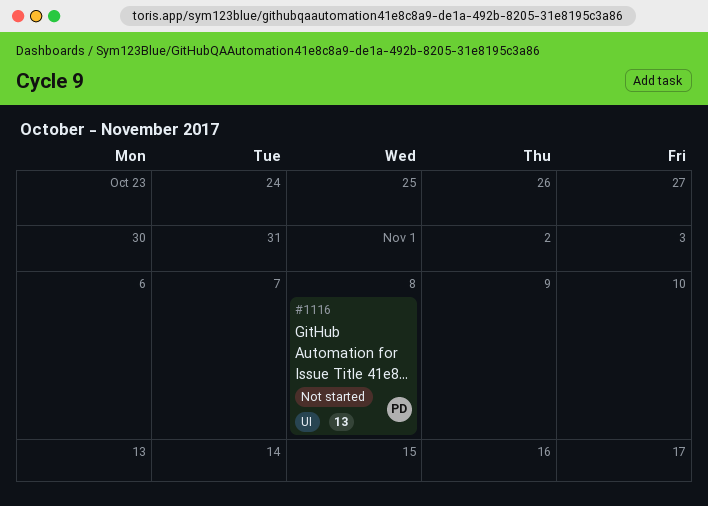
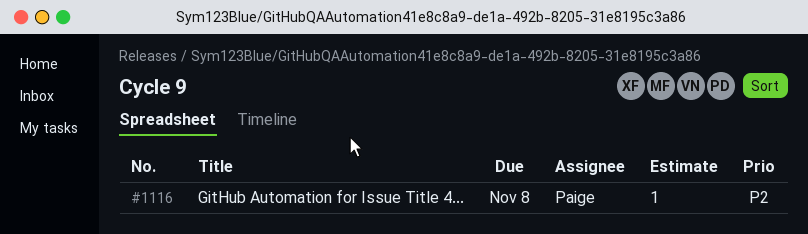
#1116, estimate: 13 -> 1

